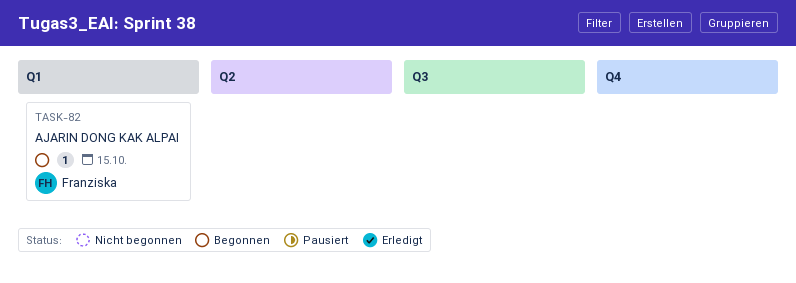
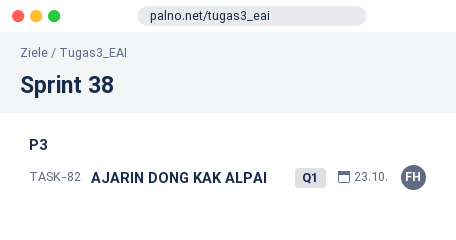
TASK-82, due: Oct 15 -> Oct 23

